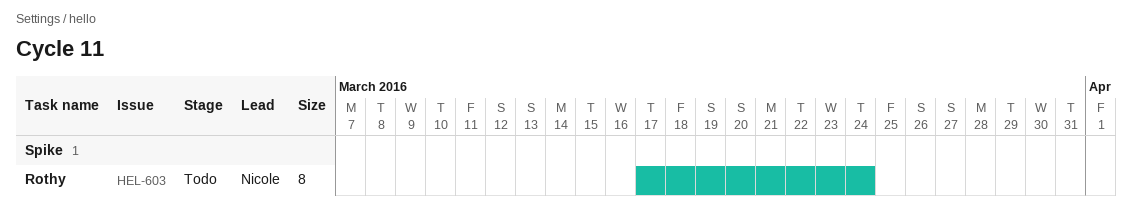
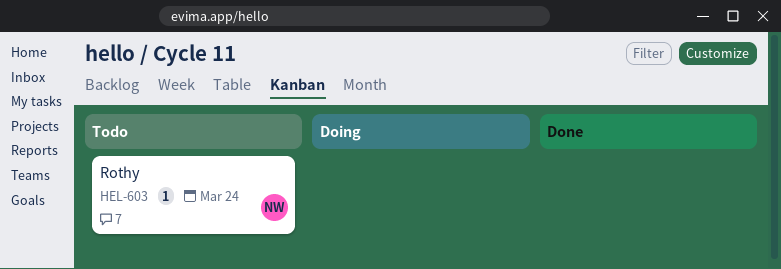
HEL-603, estimate: 8 -> 1

